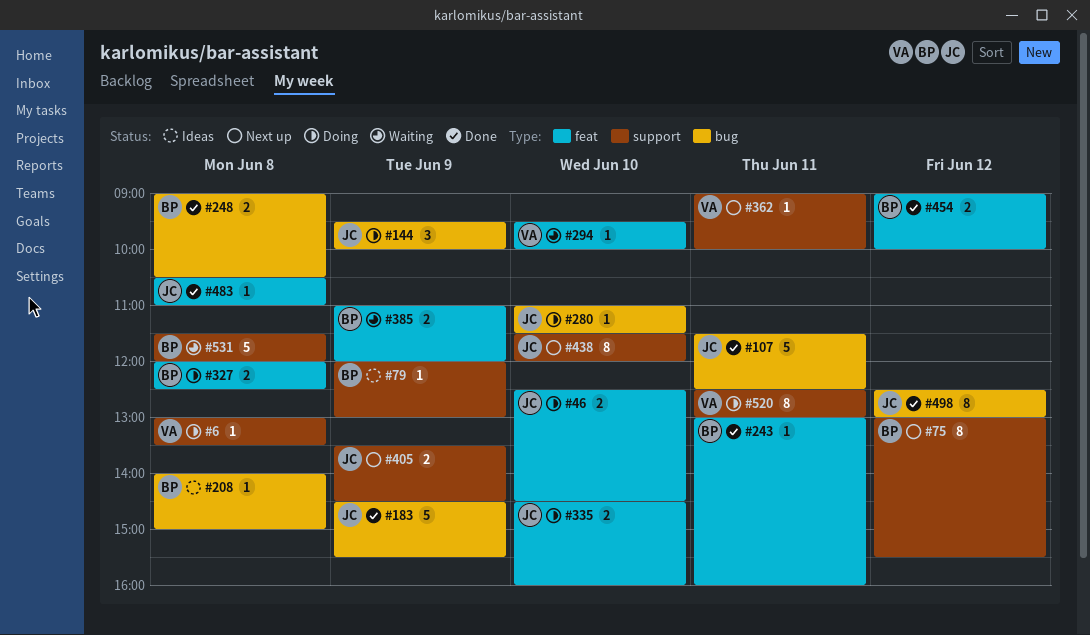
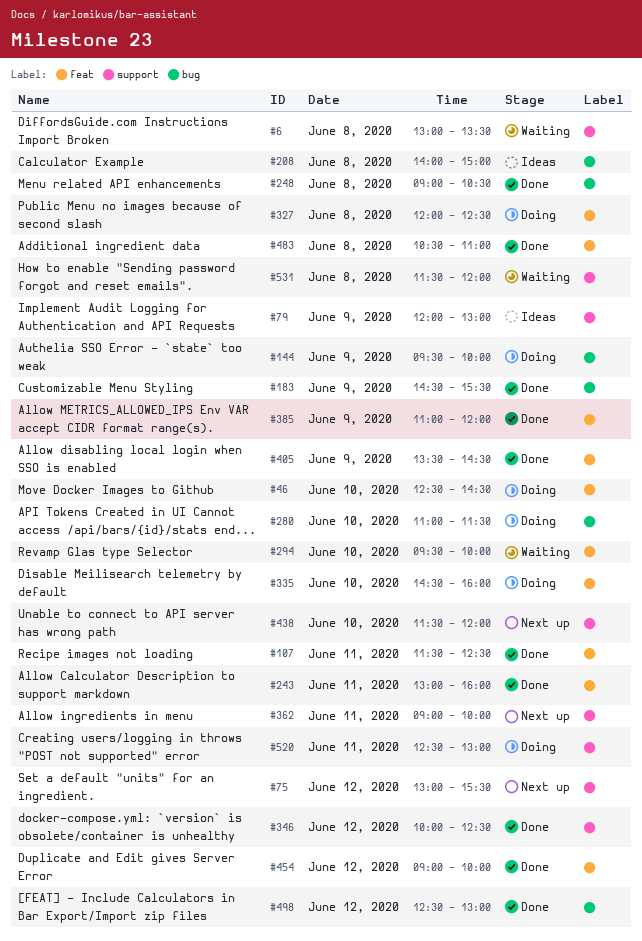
#6, status: Doing -> Waiting
#107, label: bug -> feat
#346: none -> present
#385, status: Waiting -> Done
#405, status: Next up -> Done
#405, label: support -> feat

